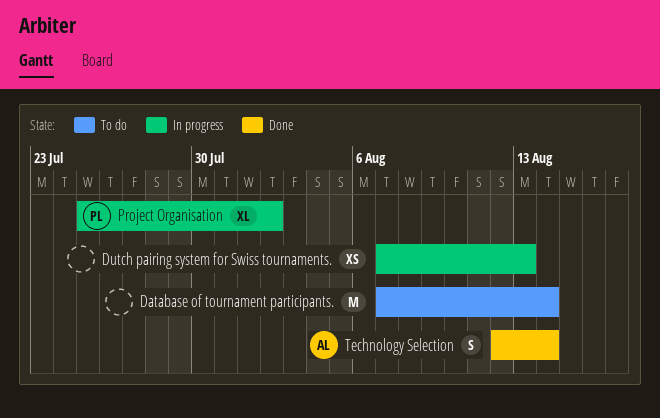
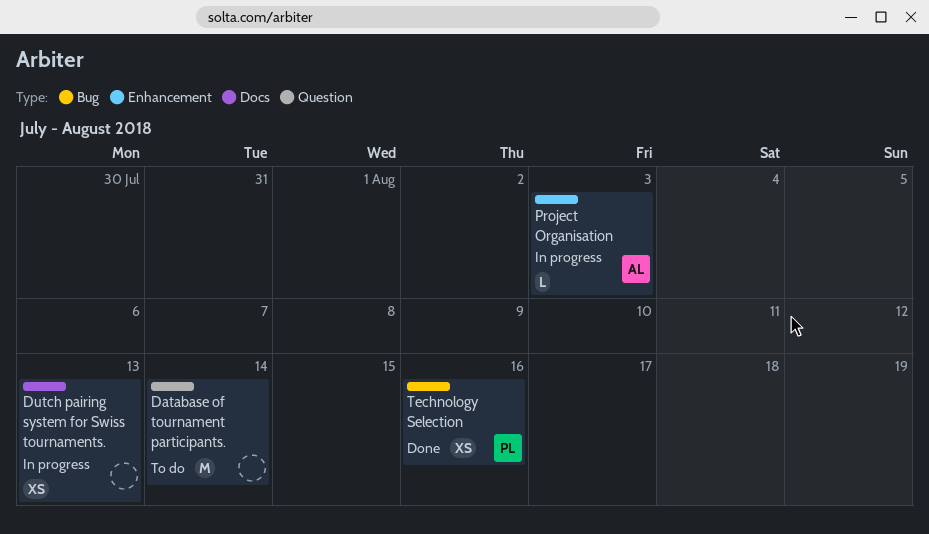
Project Organisation, owner: PL -> AL
Project Organisation, estimate: XL -> L
Project Organisation, due: Aug 2 -> Aug 3
Technology Selection, owner: AL -> PL
Technology Selection, estimate: S -> XS
Technology Selection, due: Aug 14 -> Aug 16

